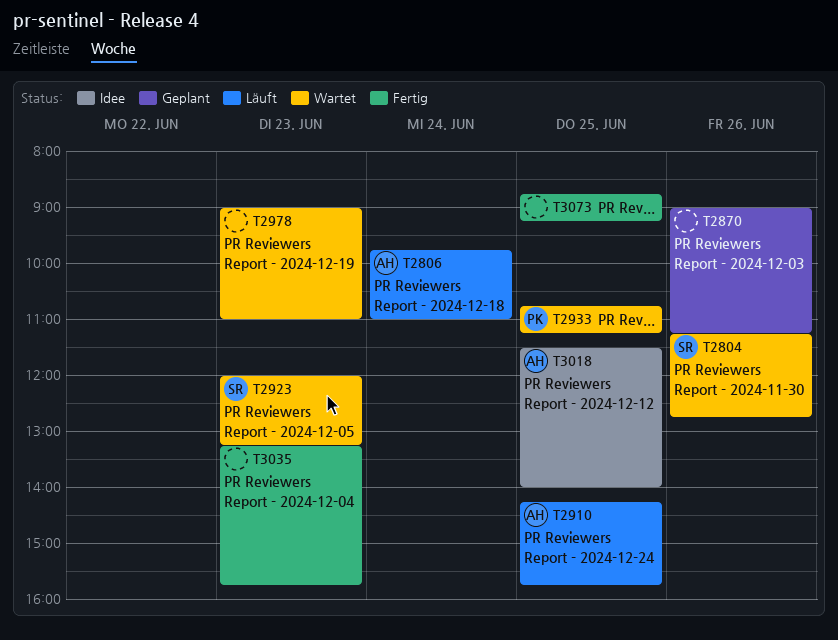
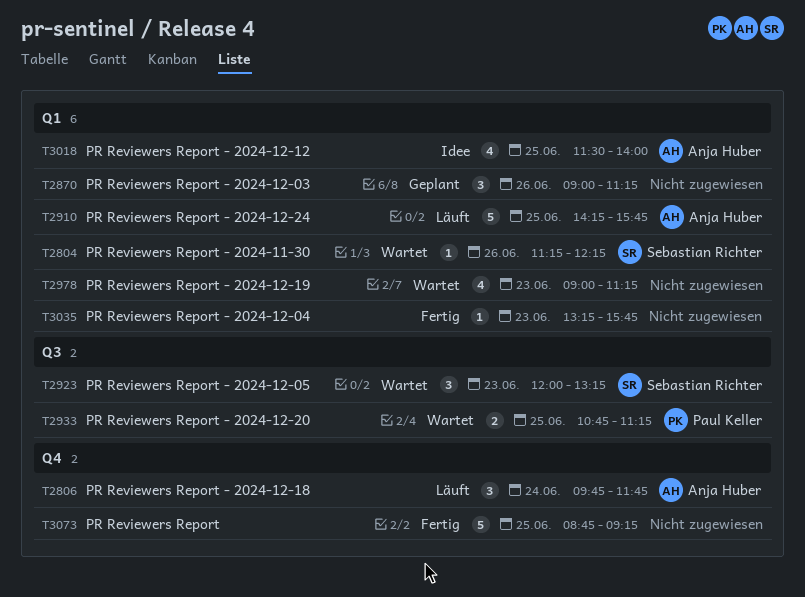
T2804, ends: 12:45 -> 12:15
T2806, ends: 11:00 -> 11:45
T2978, ends: 11:00 -> 11:15

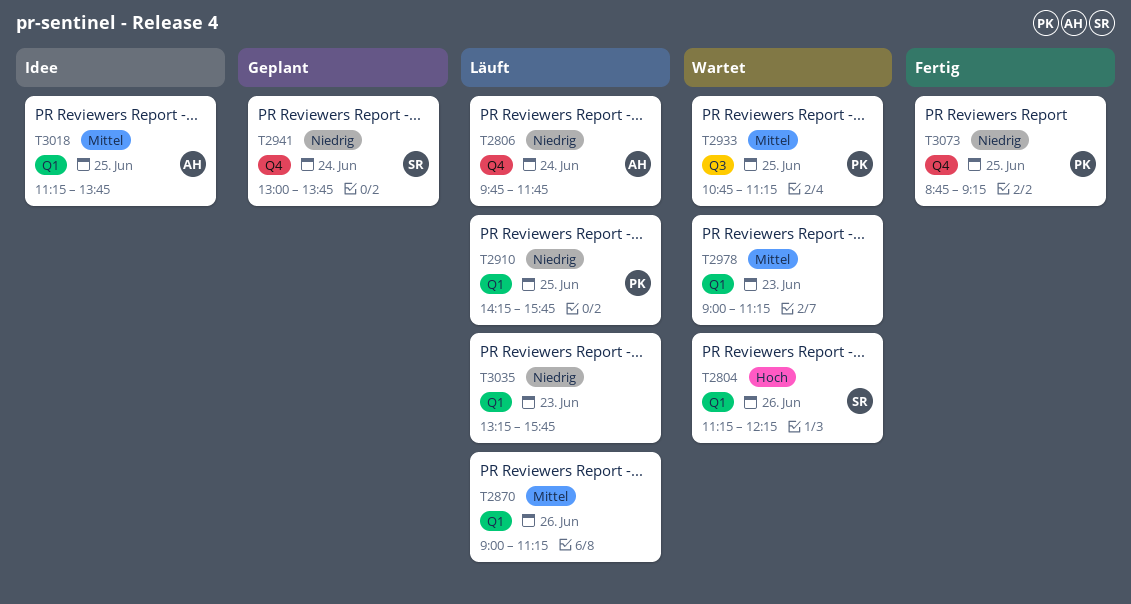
T2870, status: Geplant -> Läuft
T2910, owner: Anja Huber -> Paul Keller
T2923: present -> none
T2941: none -> present
T3018, begins: 11:30 -> 11:15
T3018, ends: 14:00 -> 13:45
T3035, status: Fertig -> Läuft
T3073, owner: none -> Paul Keller

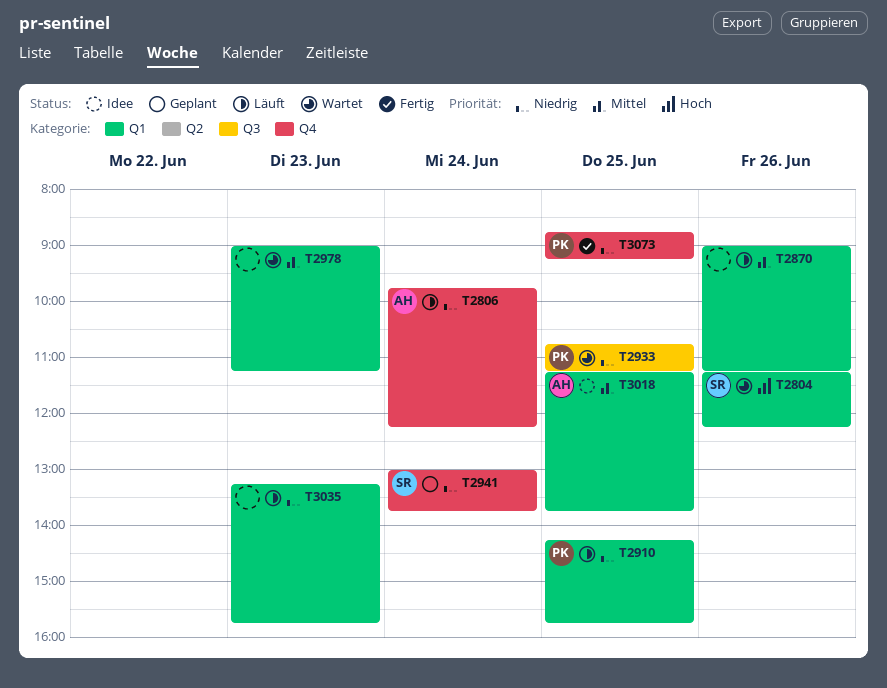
T2806, ends: 11:45 -> 12:15
T2933, priority: Mittel -> Niedrig

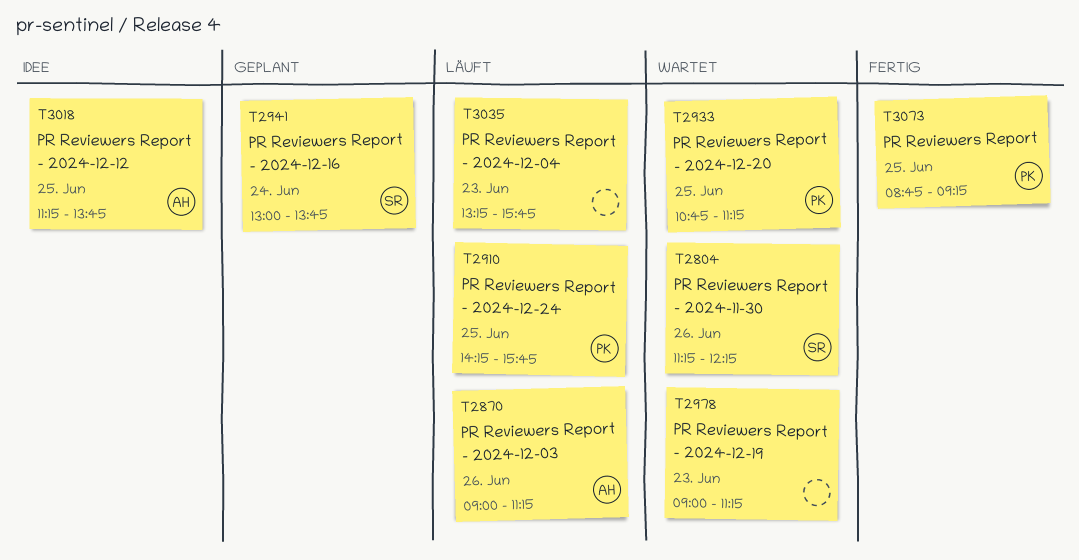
T2806: present -> none
T2870, owner: none -> AH

